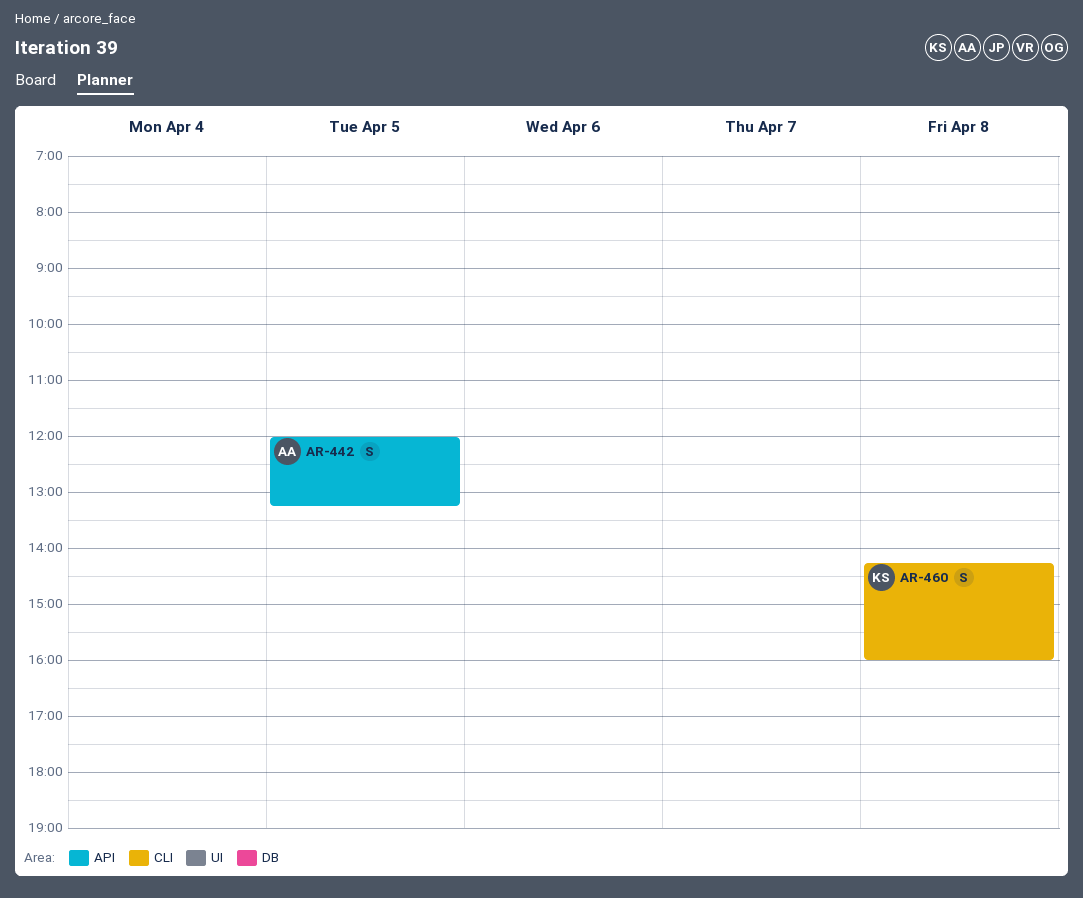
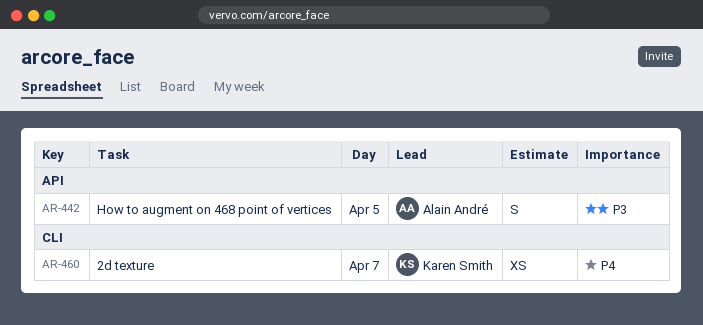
AR-460, estimate: S -> XS
AR-460, day: Apr 8 -> Apr 7

